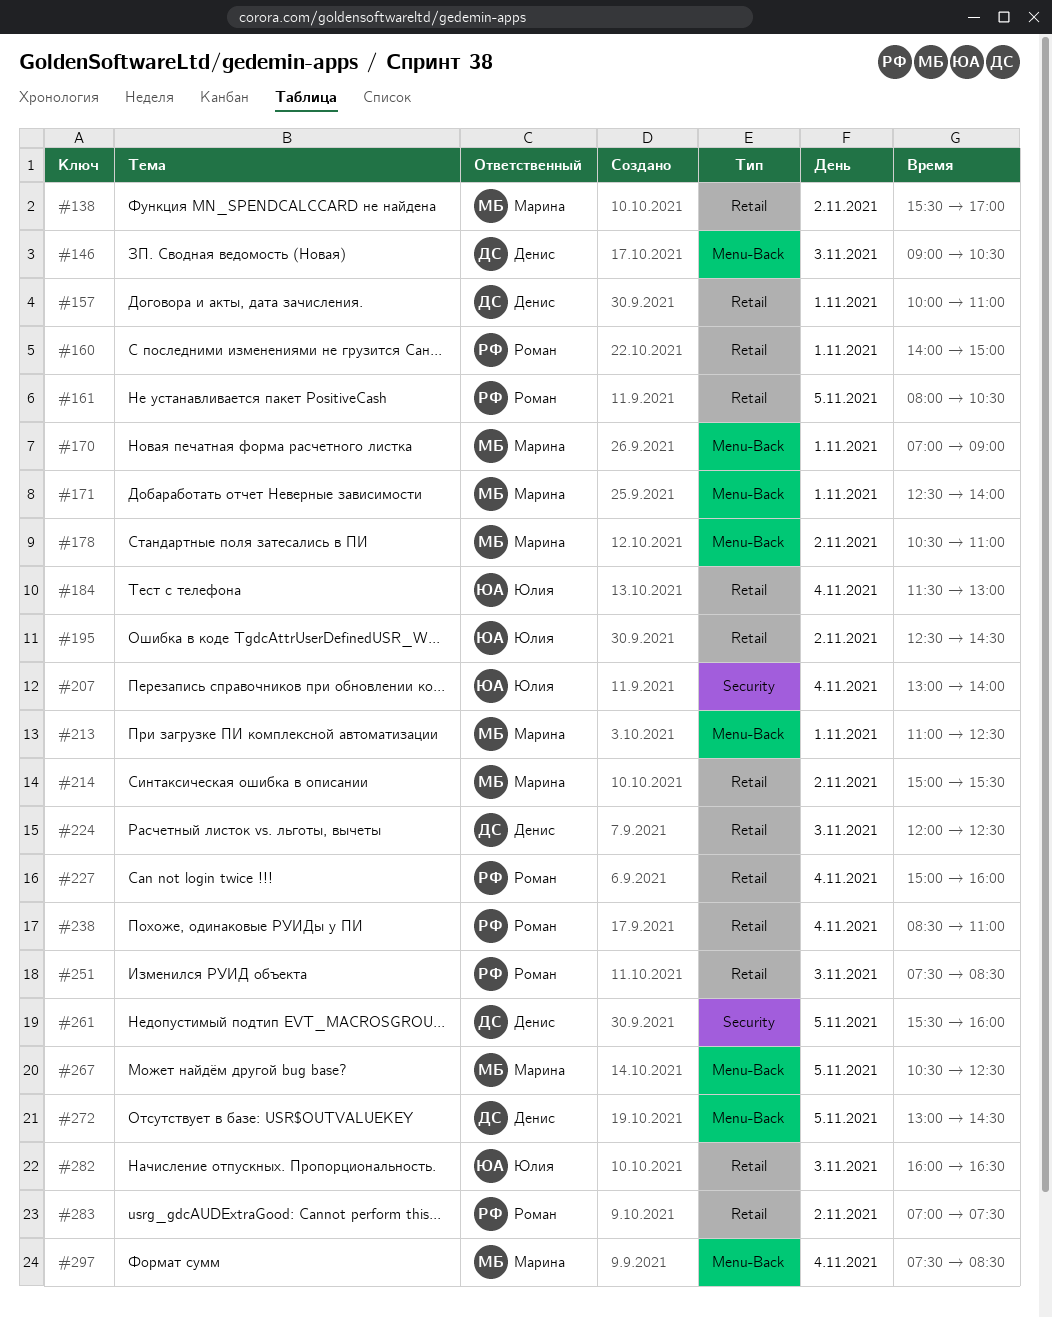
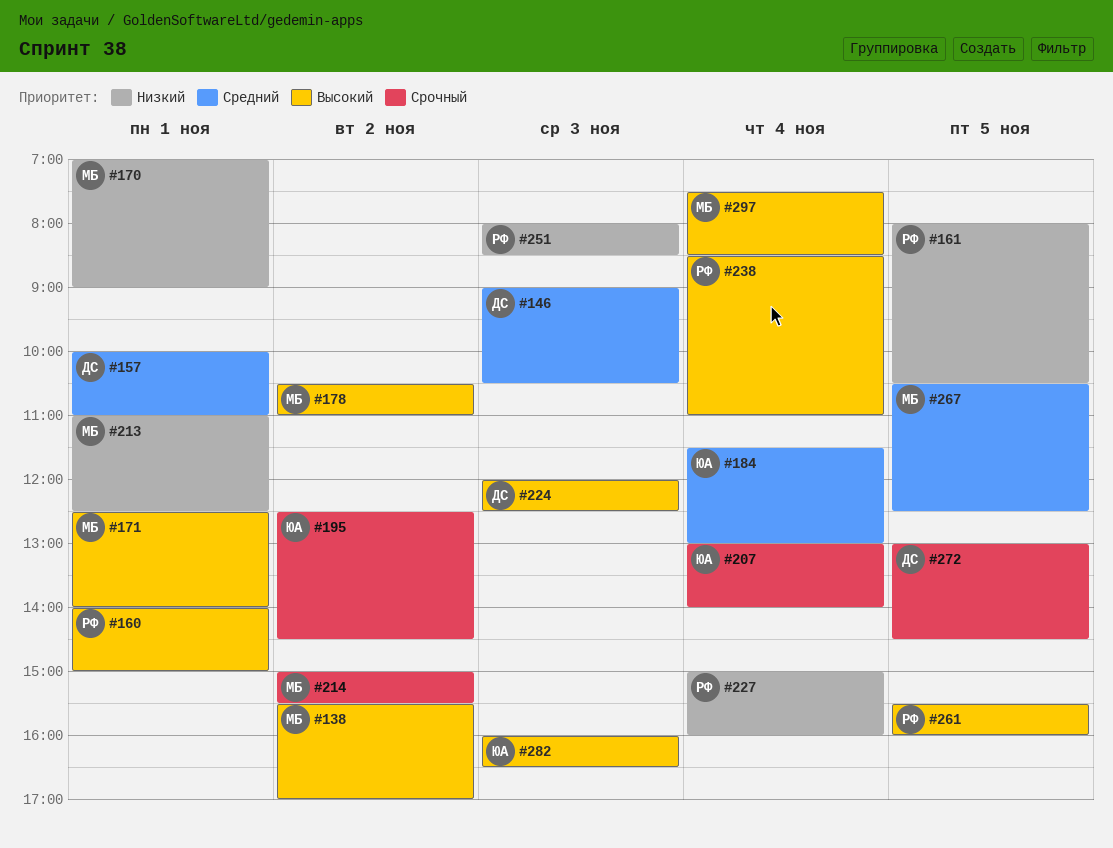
#251, begins: 07:30 -> 08:00
#261, owner: Денис -> Роман
#283: present -> none

